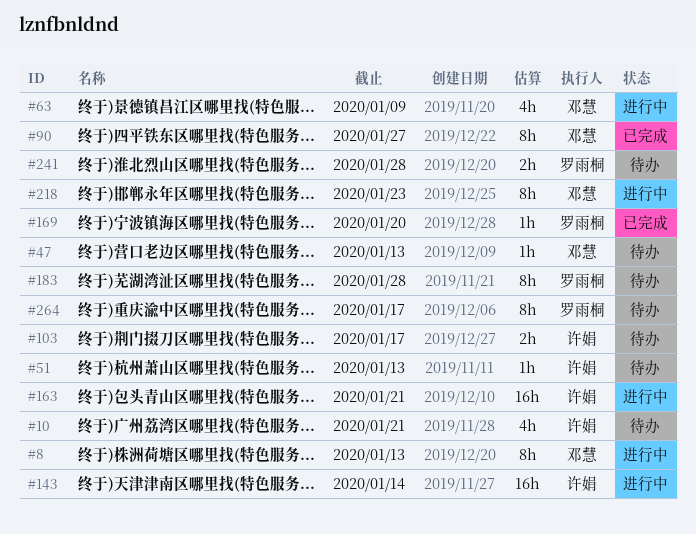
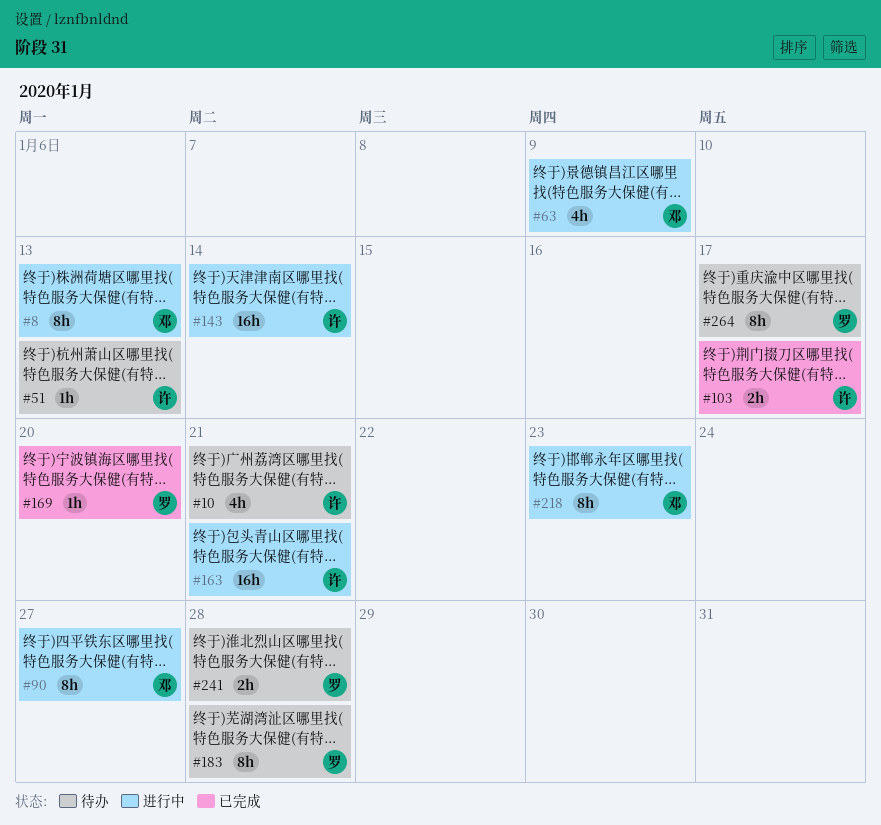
#47: present -> none
#90, status: 已完成 -> 进行中
#103, status: 待办 -> 已完成

